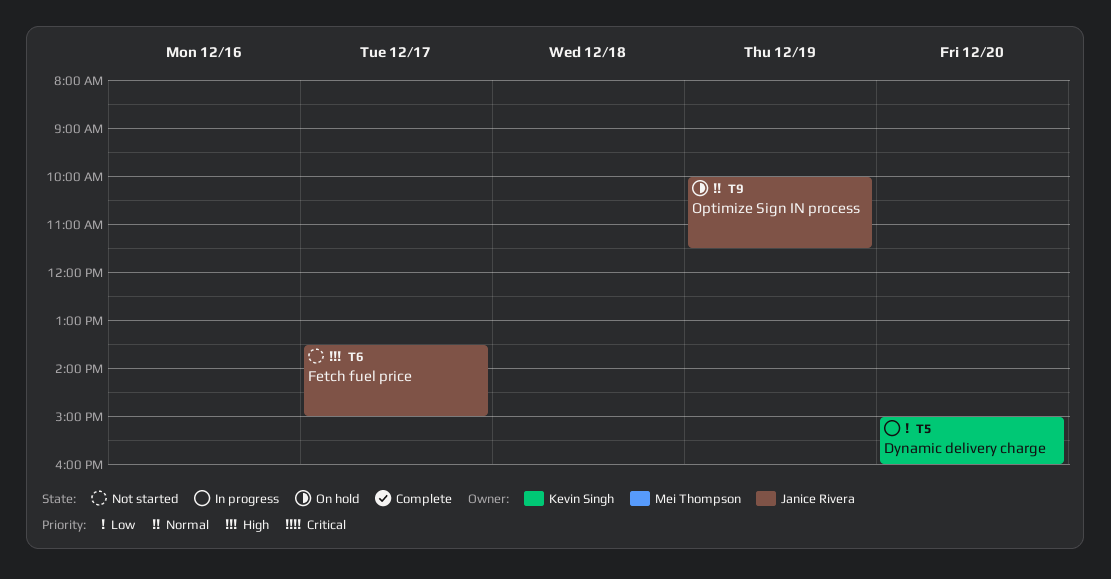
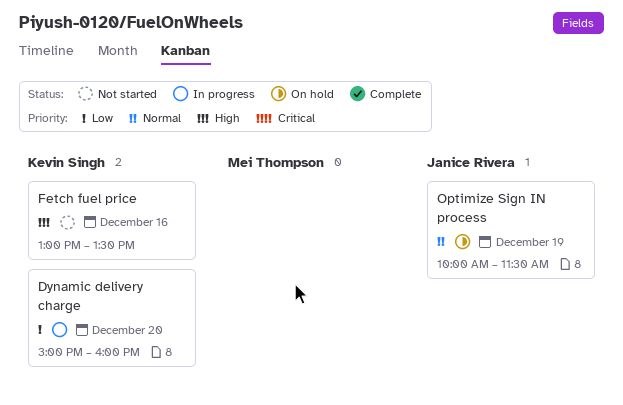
Fetch fuel price, owner: Janice Rivera -> Kevin Singh
Fetch fuel price, day: Dec 17 -> Dec 16
Fetch fuel price, begins: 13:30 -> 13:00
Fetch fuel price, ends: 15:00 -> 13:30

